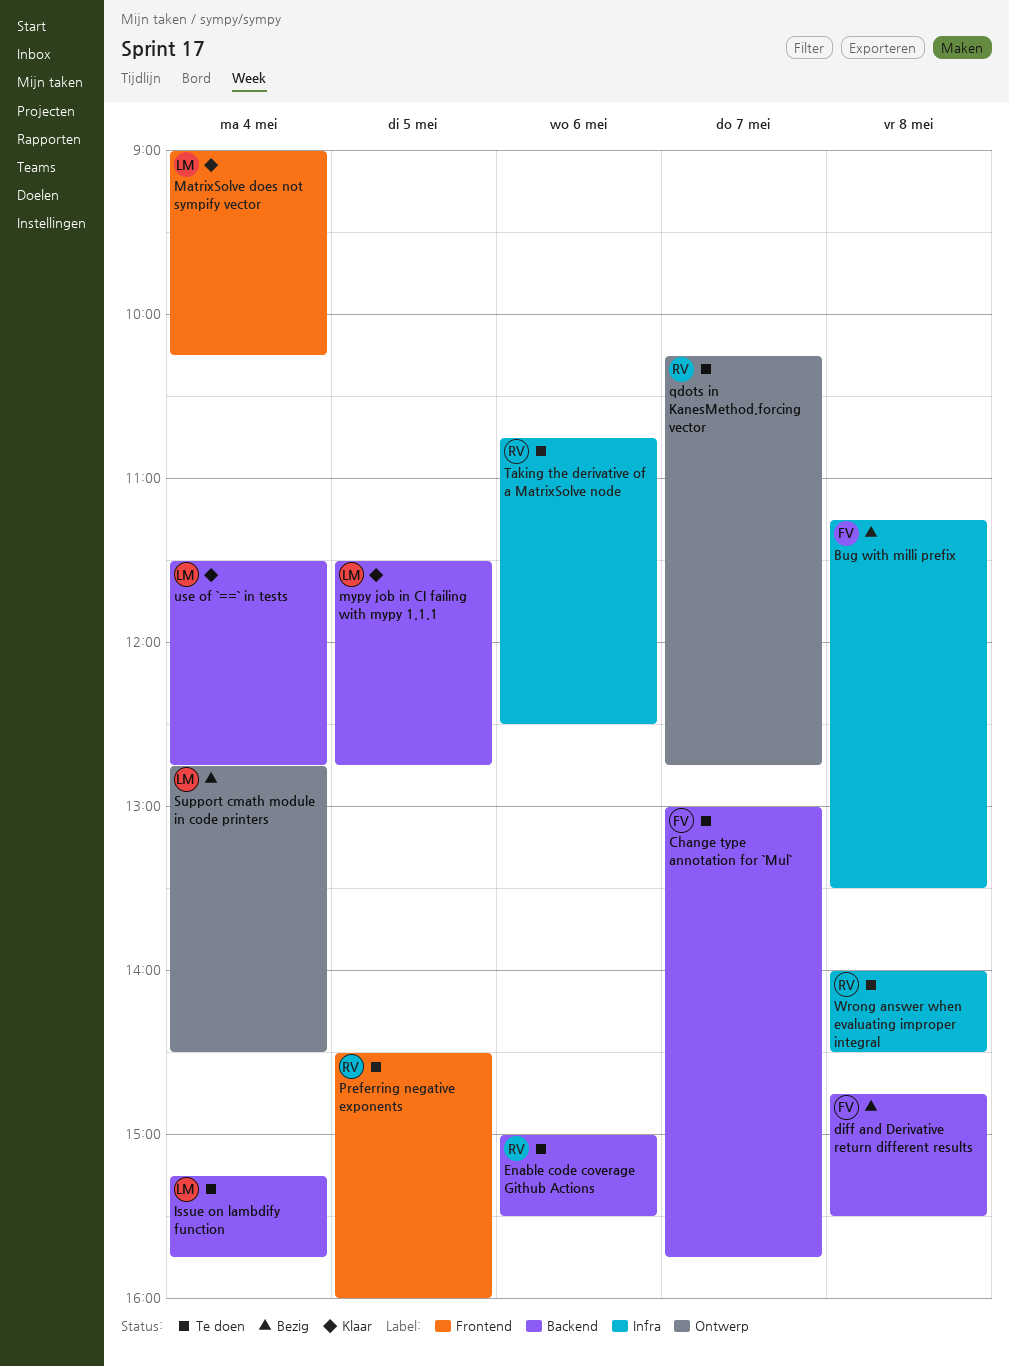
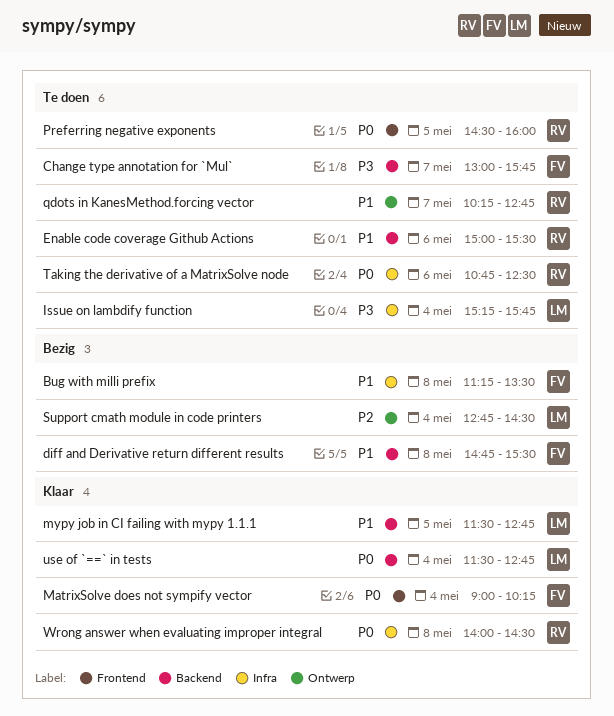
Issue on lambdify function, label: Backend -> Infra
MatrixSolve does not sympify vector, owner: LM -> FV
Wrong answer when evaluating improper integral, status: Te doen -> Klaar

